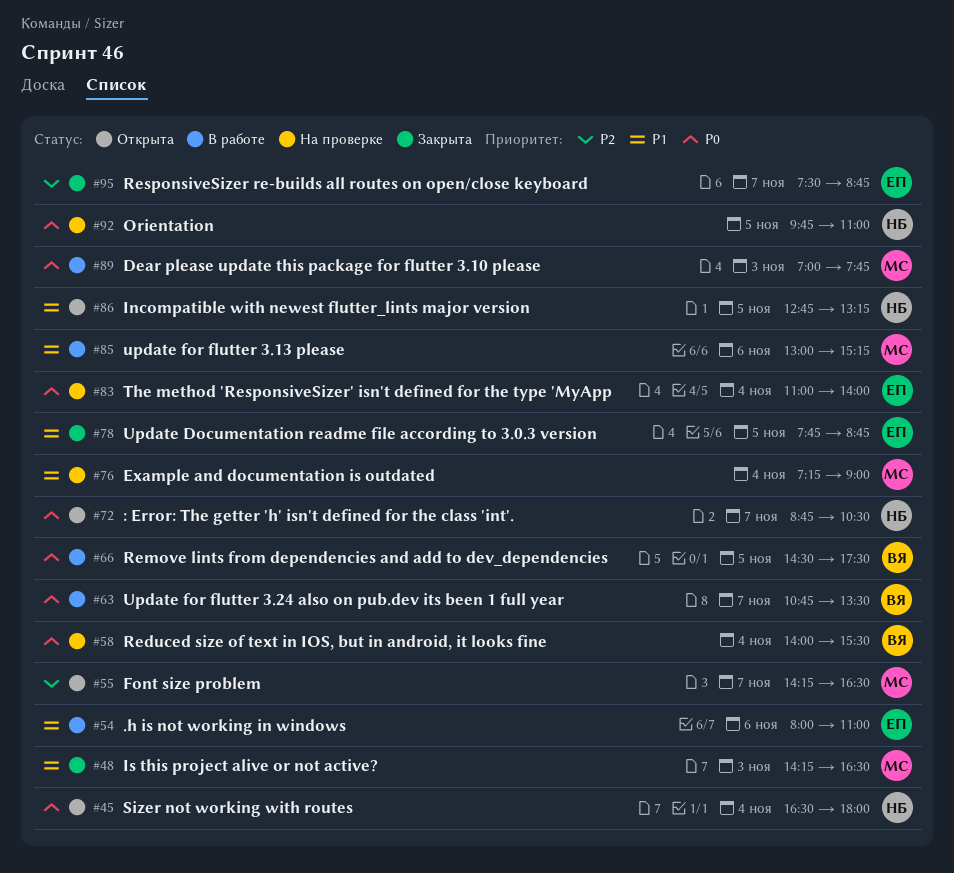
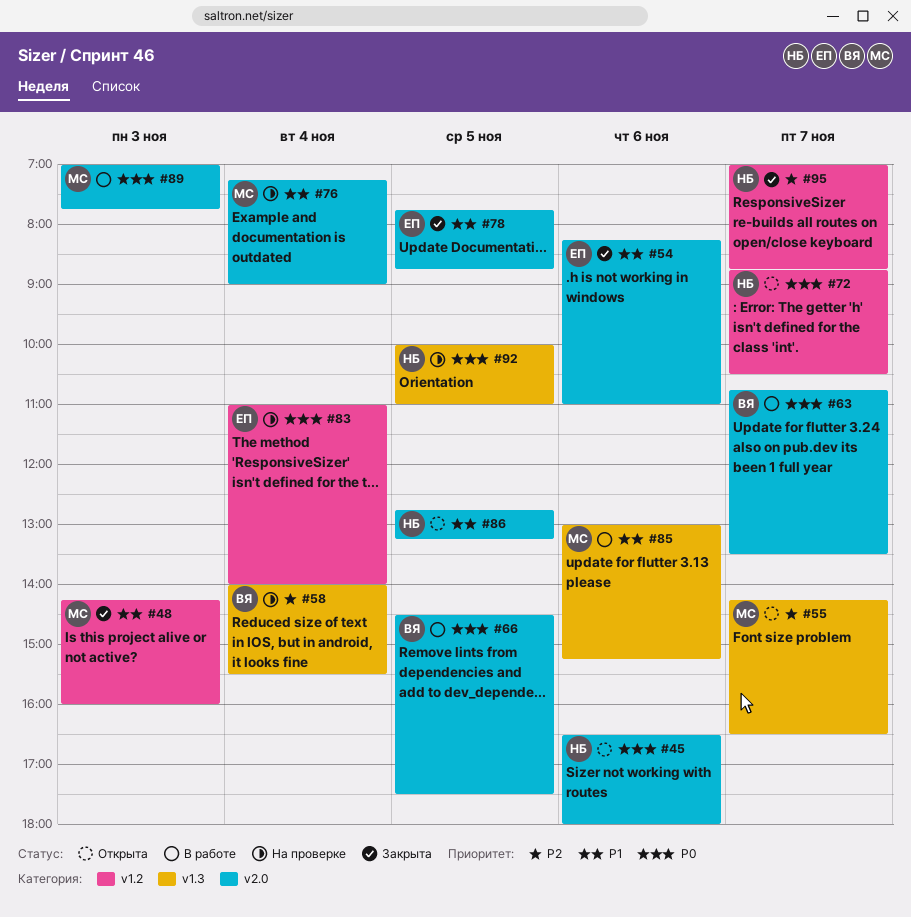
#45, day: Nov 4 -> Nov 6
#48, ends: 16:30 -> 16:00
#54, status: В работе -> Закрыта
#54, begins: 08:00 -> 08:15
#58, priority: P0 -> P2
#92, begins: 09:45 -> 10:00
#95, owner: ЕП -> НБ
#95, begins: 07:30 -> 07:00

